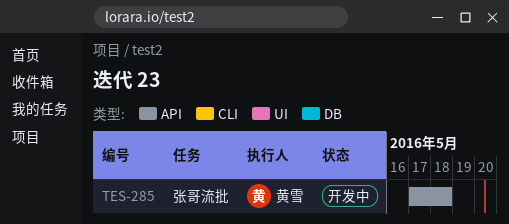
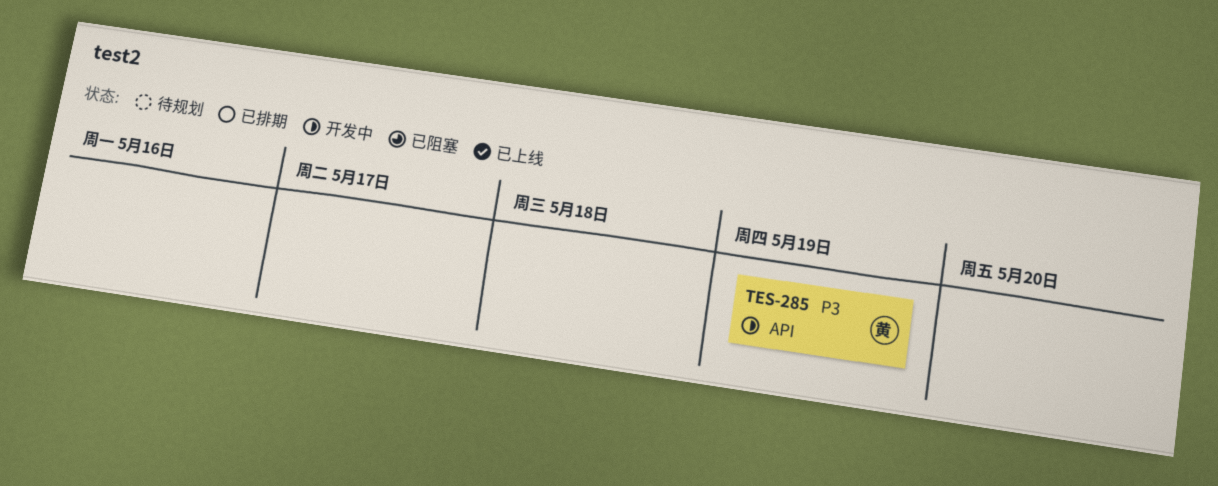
TES-285, due: May 18 -> May 19

